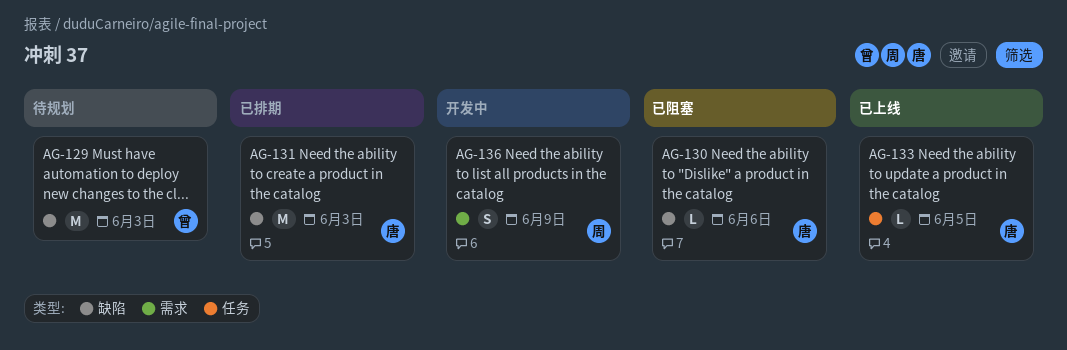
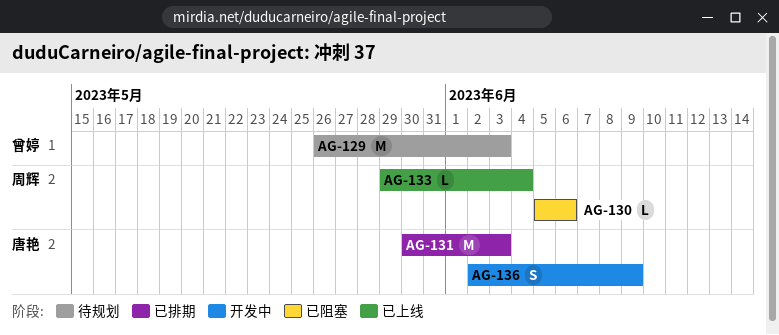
AG-130, owner: 唐艳 -> 周辉
AG-133, owner: 唐艳 -> 周辉
AG-133, due: Jun 5 -> Jun 4
AG-136, owner: 周辉 -> 唐艳

